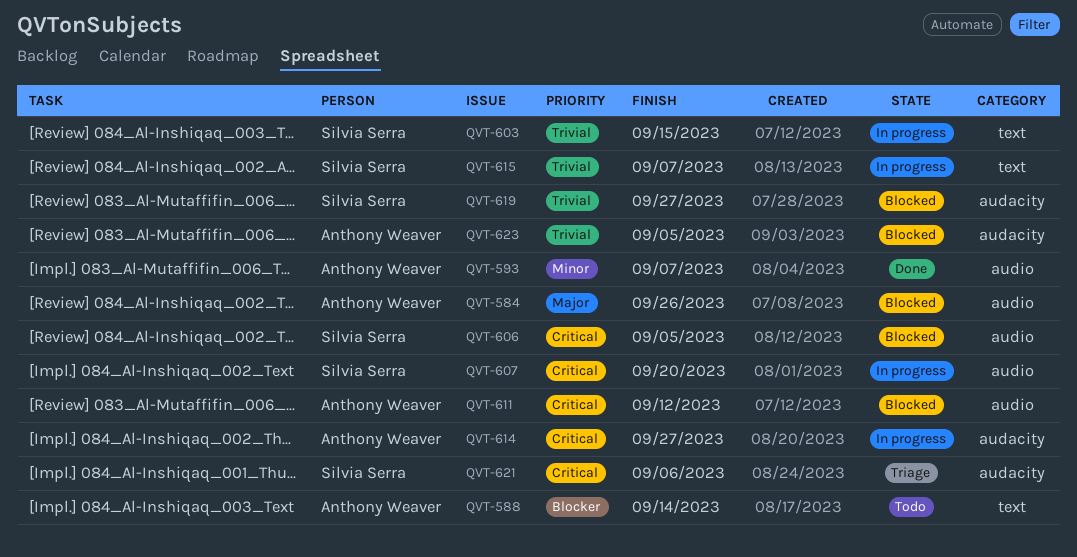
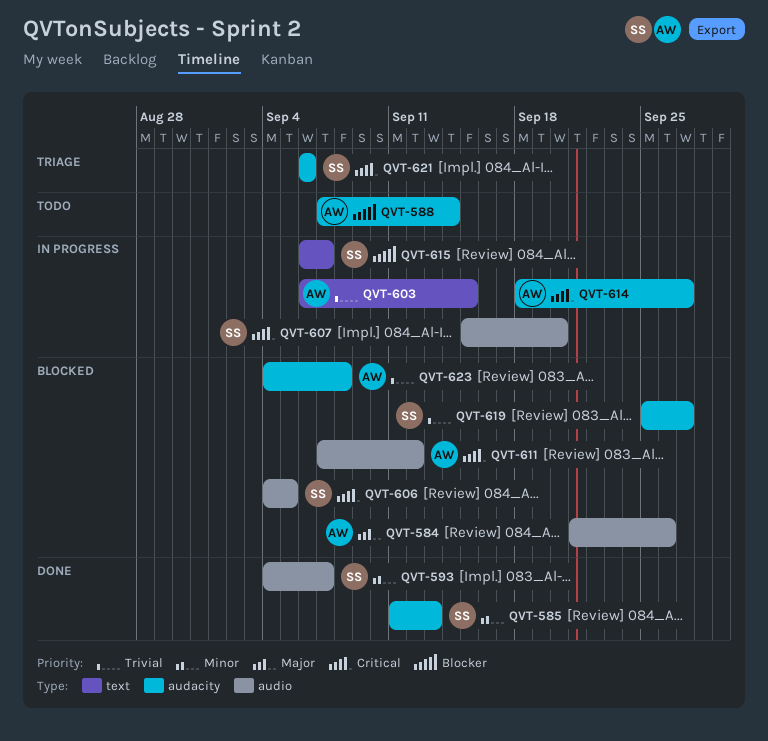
QVT-585: none -> present
QVT-588, label: text -> audacity
QVT-593, owner: Anthony Weaver -> Silvia Serra
QVT-603, owner: Silvia Serra -> Anthony Weaver
QVT-615, priority: Trivial -> Blocker
QVT-623, due: Sep 5 -> Sep 8

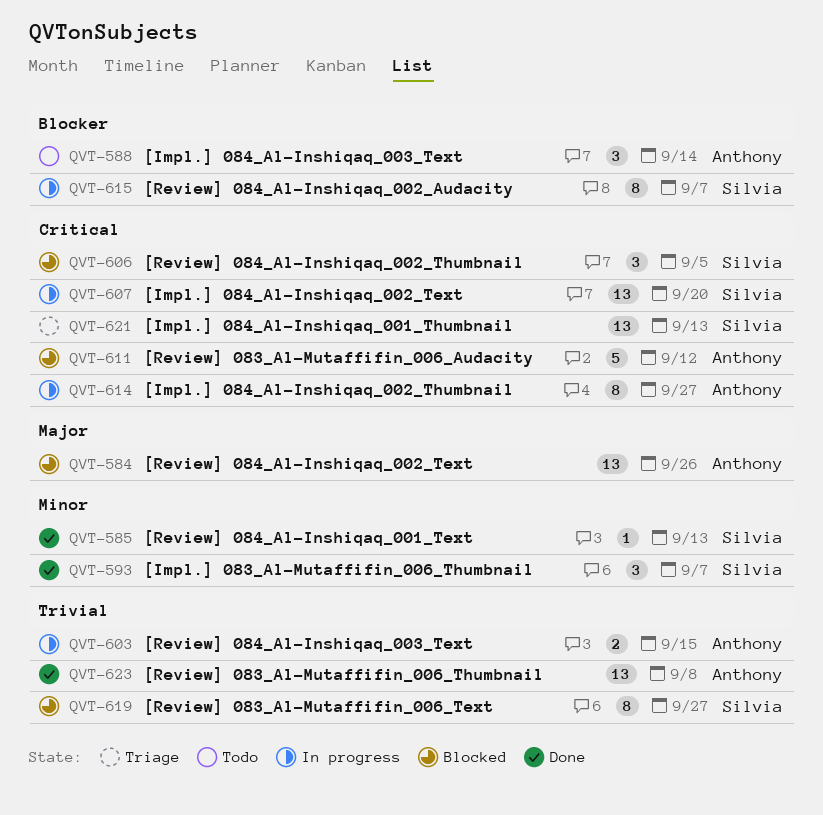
QVT-621, due: Sep 6 -> Sep 13
QVT-623, status: Blocked -> Done

